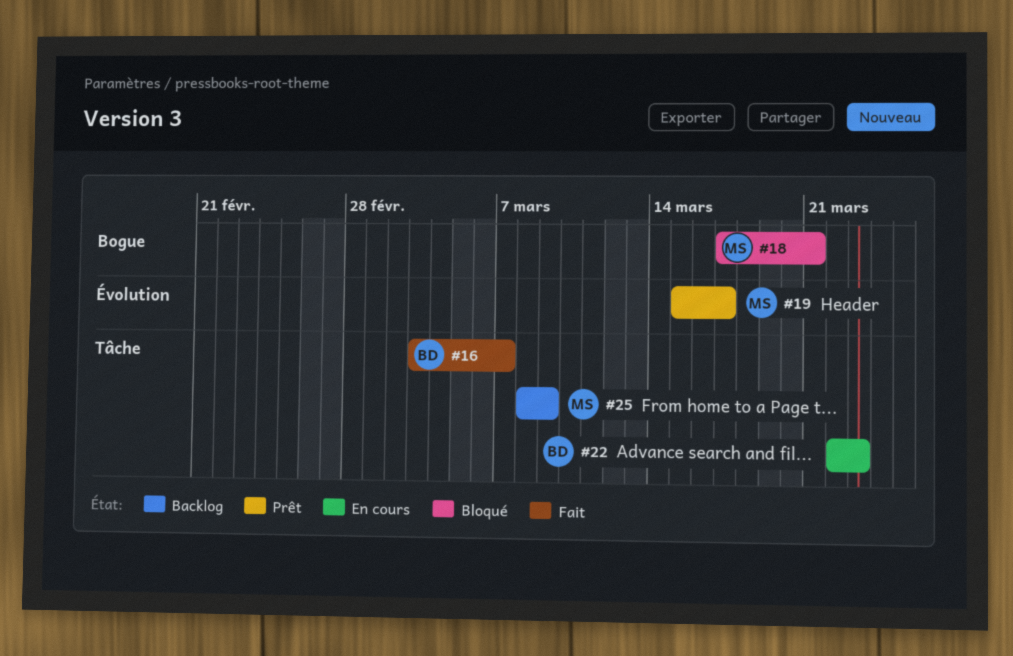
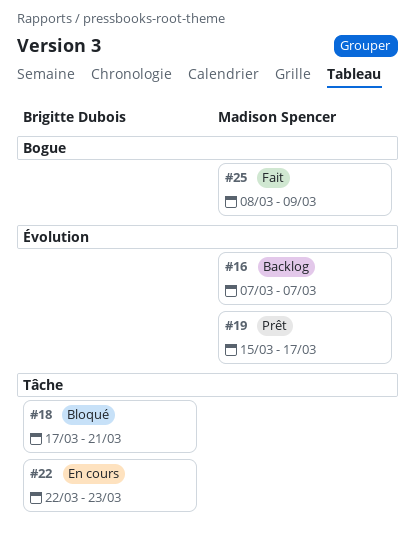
#16, status: Fait -> Backlog
#16, owner: Brigitte Dubois -> Madison Spencer
#16, label: Tâche -> Évolution
#16, start: Mar 3 -> Mar 7
#18, owner: Madison Spencer -> Brigitte Dubois
#18, label: Bogue -> Tâche
#25, status: Backlog -> Fait
#25, label: Tâche -> Bogue

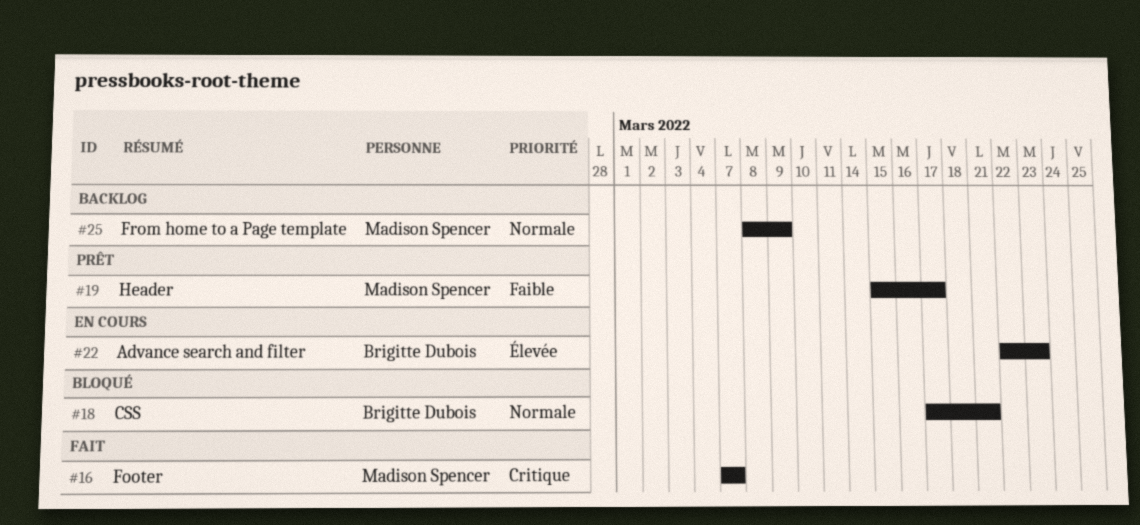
#16, status: Backlog -> Fait
#25, status: Fait -> Backlog

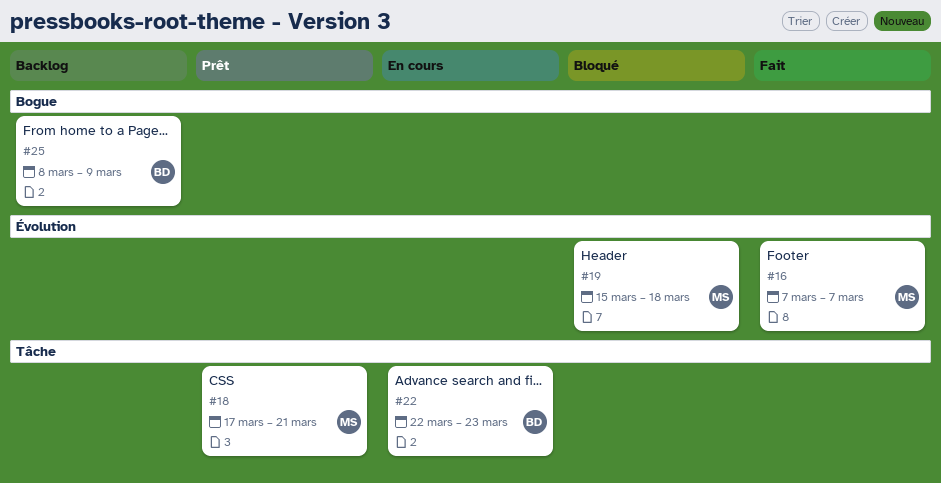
#18, status: Bloqué -> Prêt
#18, owner: Brigitte Dubois -> Madison Spencer
#19, status: Prêt -> Bloqué
#19, due: Mar 17 -> Mar 18
#25, owner: Madison Spencer -> Brigitte Dubois

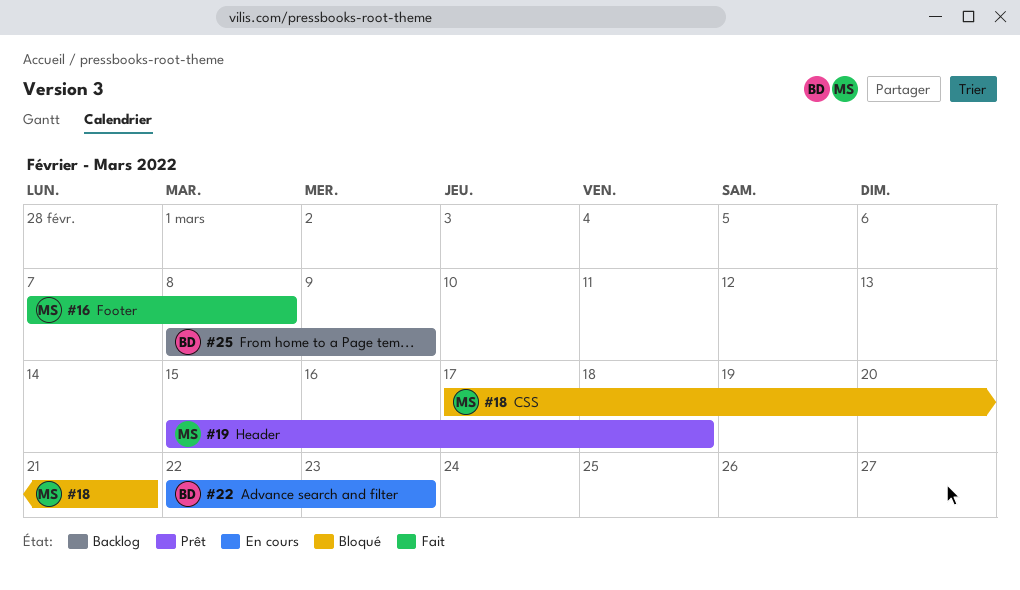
#16, due: Mar 7 -> Mar 8
#18, status: Prêt -> Bloqué
#19, status: Bloqué -> Prêt

